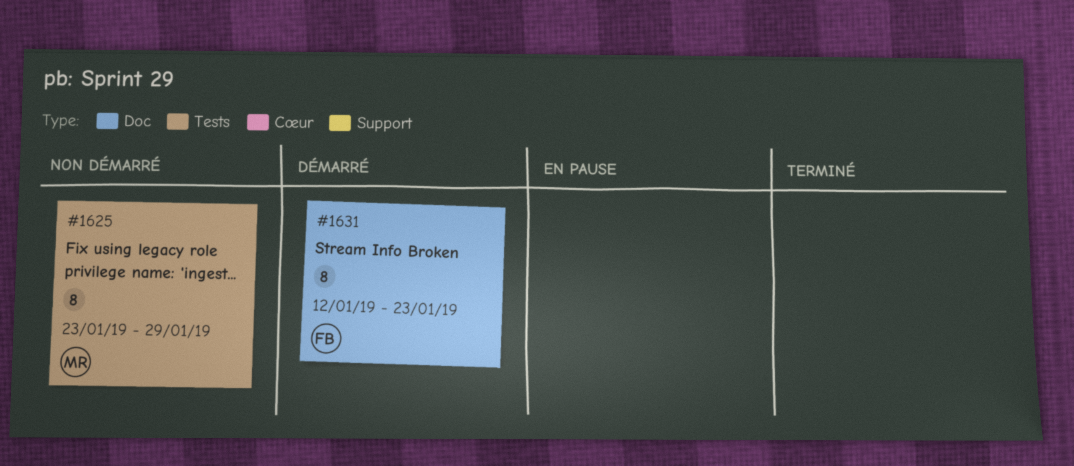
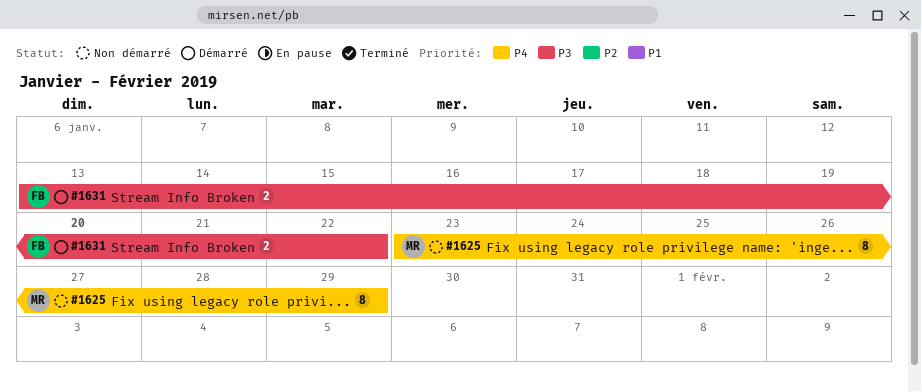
#1631, estimate: 8 -> 2
#1631, start: Jan 12 -> Jan 13
#1631, due: Jan 23 -> Jan 22

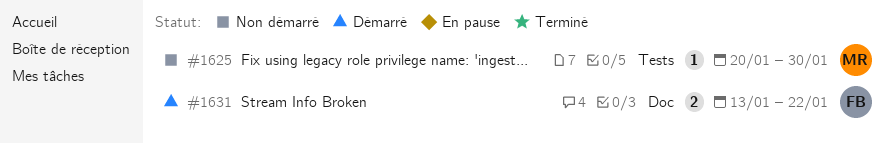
#1625, estimate: 8 -> 1
#1625, start: Jan 23 -> Jan 20
#1625, due: Jan 29 -> Jan 30

